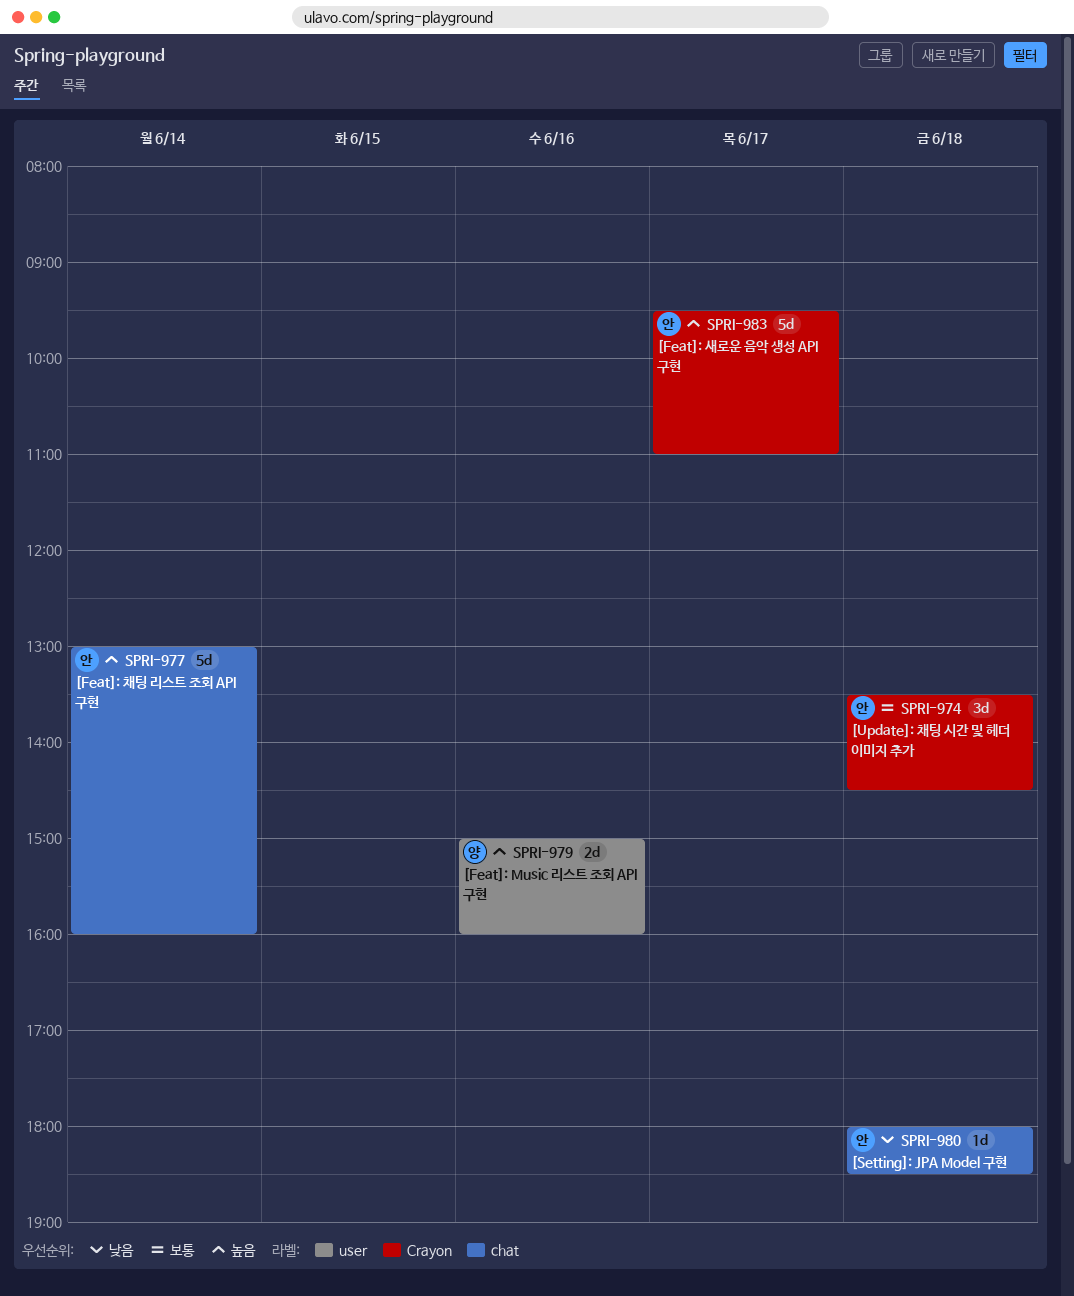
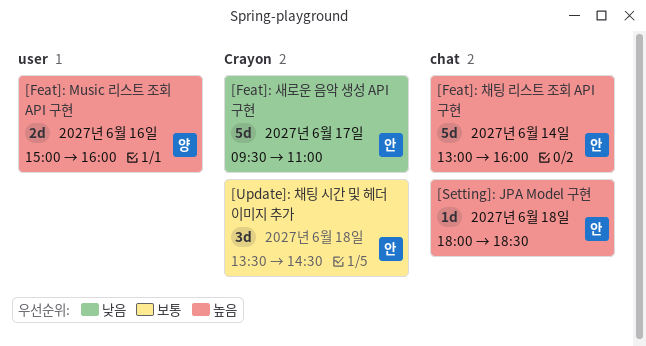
[Feat]: 새로운 음악 생성 API 구현, priority: 높음 -> 낮음
[Setting]: JPA Model 구현, priority: 낮음 -> 높음

